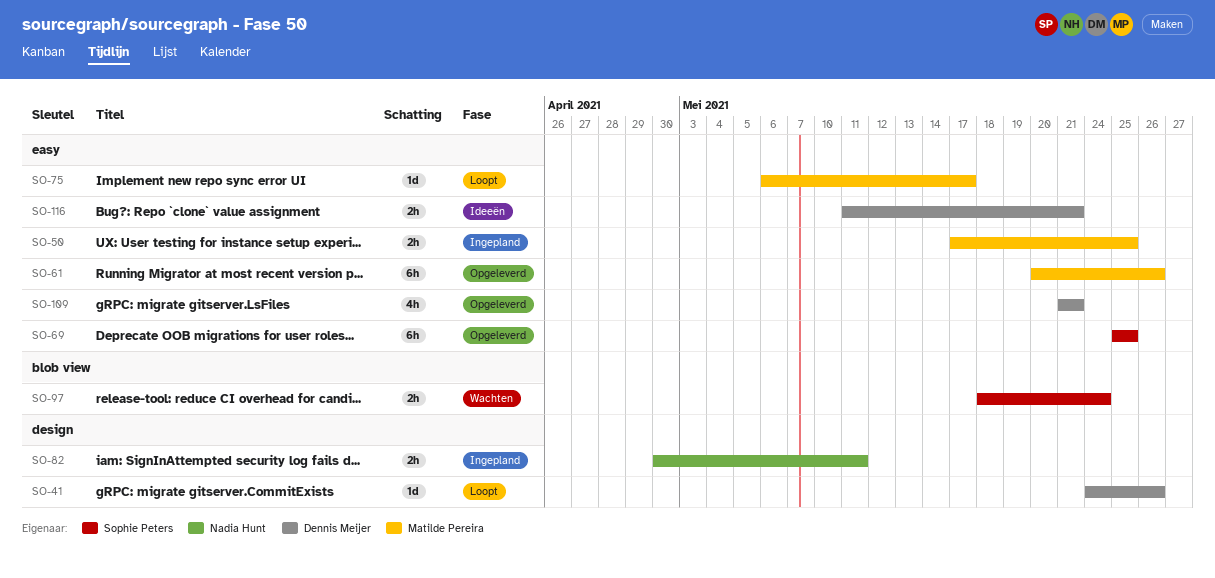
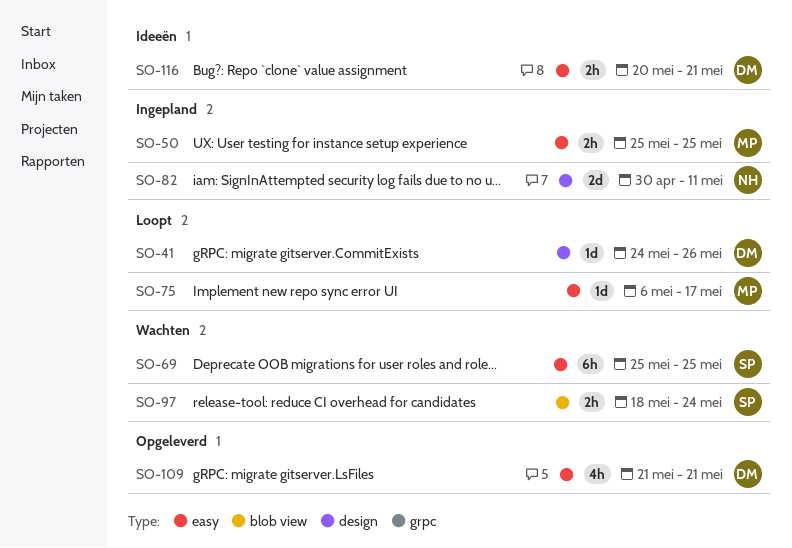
SO-50, start: May 17 -> May 25
SO-61: present -> none
SO-69, status: Opgeleverd -> Wachten
SO-82, estimate: 2h -> 2d
SO-116, start: May 11 -> May 20

